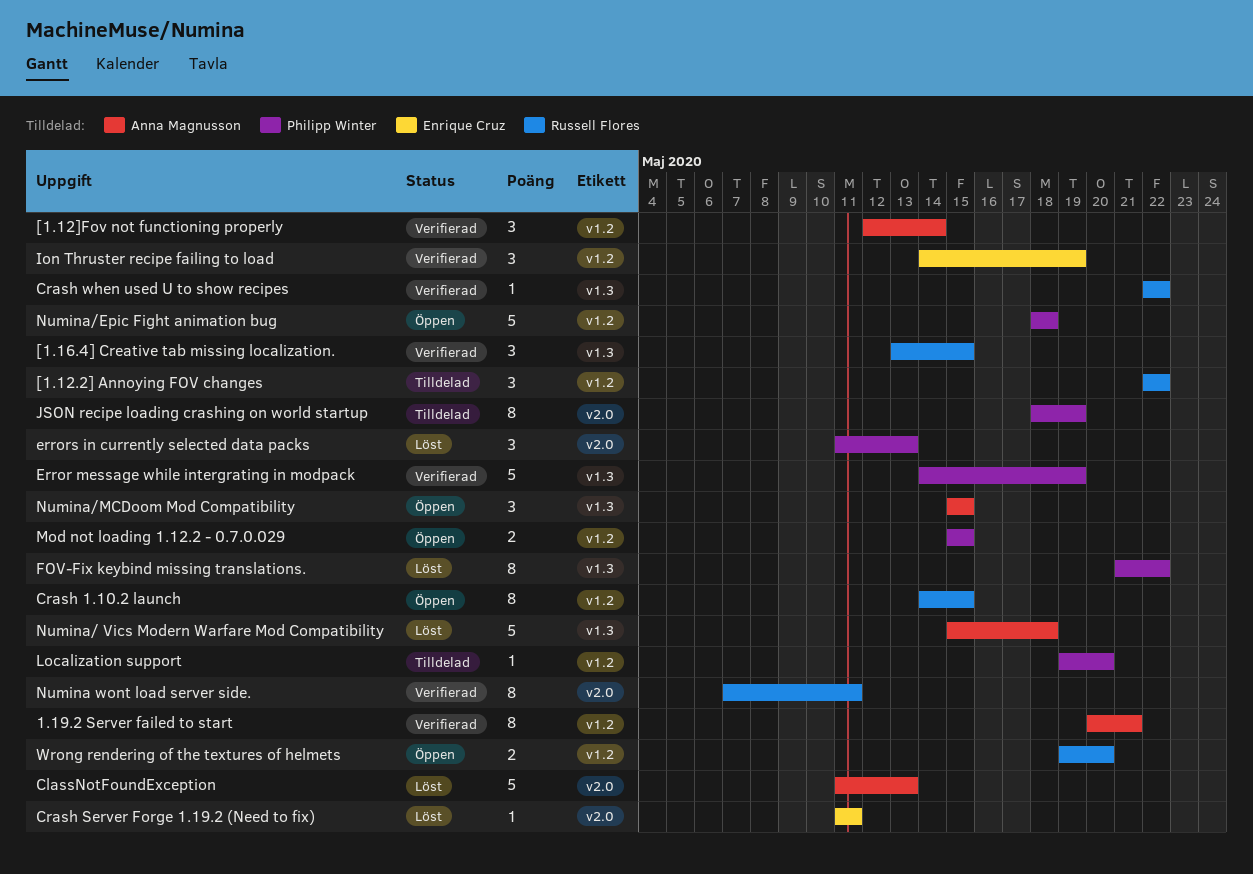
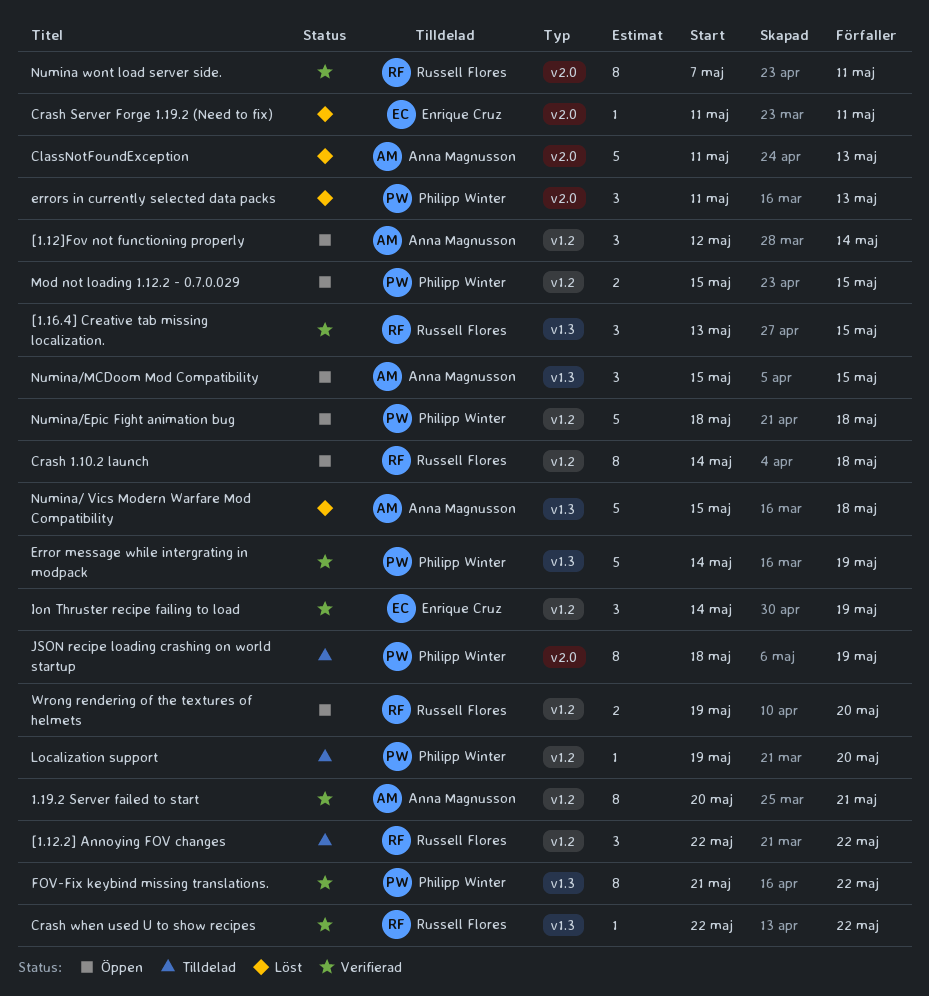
[1.12]Fov not functioning properly, status: Verifierad -> Öppen
Crash 1.10.2 launch, due: May 15 -> May 18
FOV-Fix keybind missing translations., status: Löst -> Verifierad

